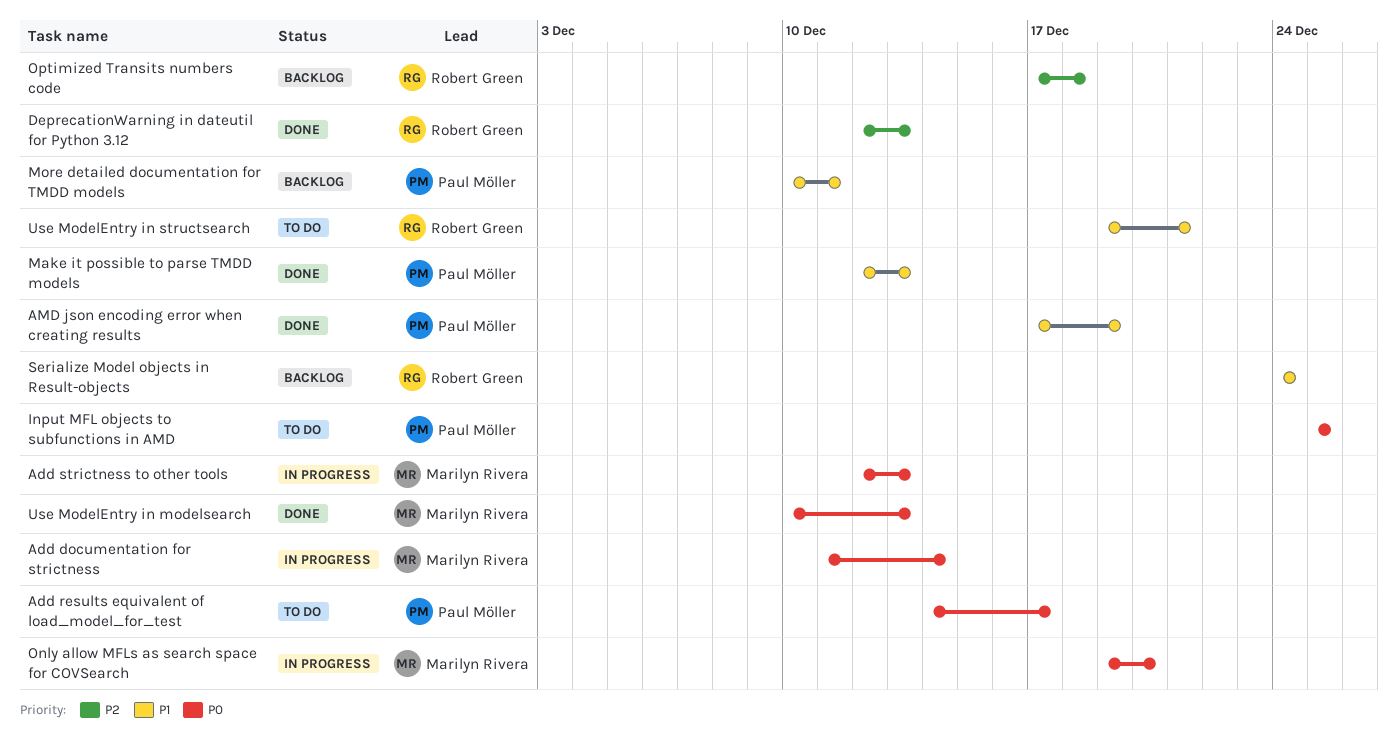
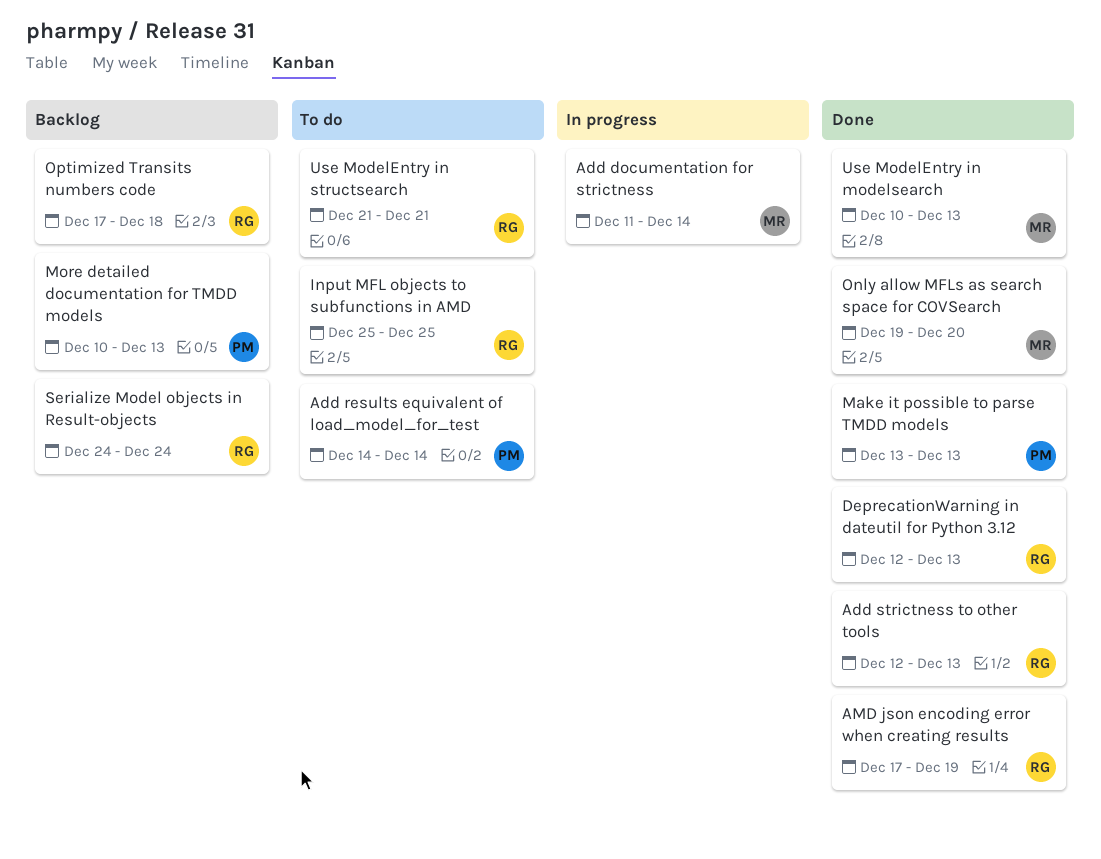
Add results equivalent of load_model_for_test, due: Dec 17 -> Dec 14
Add strictness to other tools, status: In progress -> Done
Add strictness to other tools, owner: Marilyn Rivera -> Robert Green
AMD json encoding error when creating results, owner: Paul Möller -> Robert Green
Input MFL objects to subfunctions in AMD, owner: Paul Möller -> Robert Green
Make it possible to parse TMDD models, start: Dec 12 -> Dec 13
More detailed documentation for TMDD models, due: Dec 11 -> Dec 13
Only allow MFLs as search space for COVSearch, status: In progress -> Done
Use ModelEntry in structsearch, start: Dec 19 -> Dec 21

